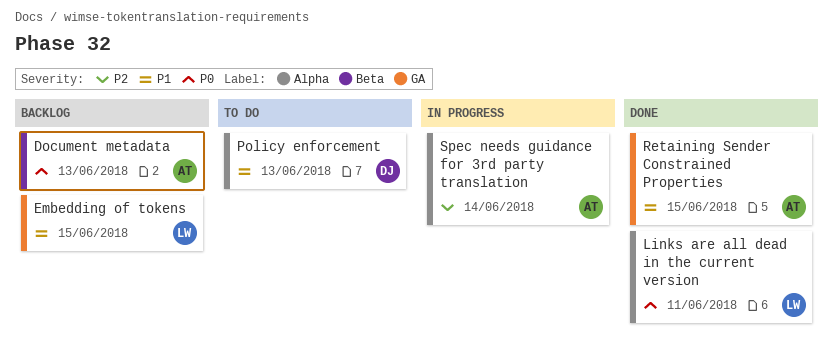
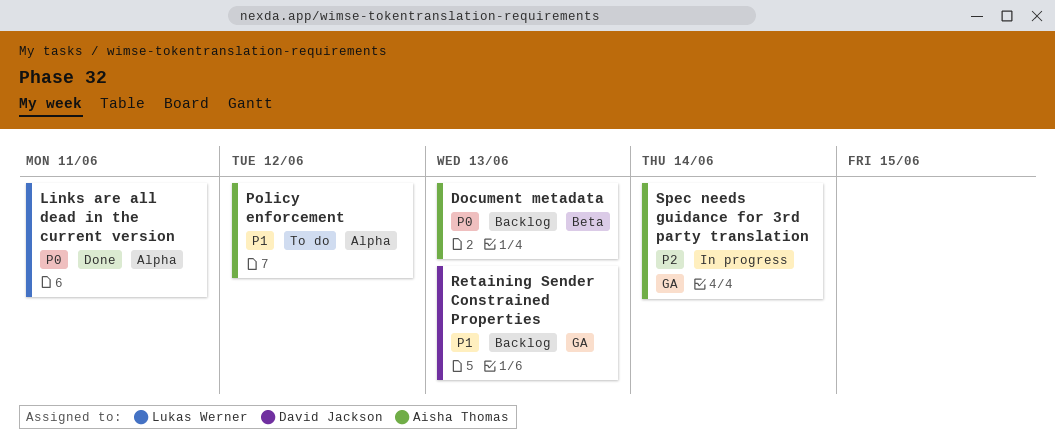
Embedding of tokens: present -> none
Policy enforcement, owner: David Jackson -> Aisha Thomas
Policy enforcement, due: Jun 13 -> Jun 12
Retaining Sender Constrained Properties, status: Done -> Backlog
Retaining Sender Constrained Properties, owner: Aisha Thomas -> David Jackson
Retaining Sender Constrained Properties, due: Jun 15 -> Jun 13
Spec needs guidance for 3rd party translation, label: Alpha -> GA

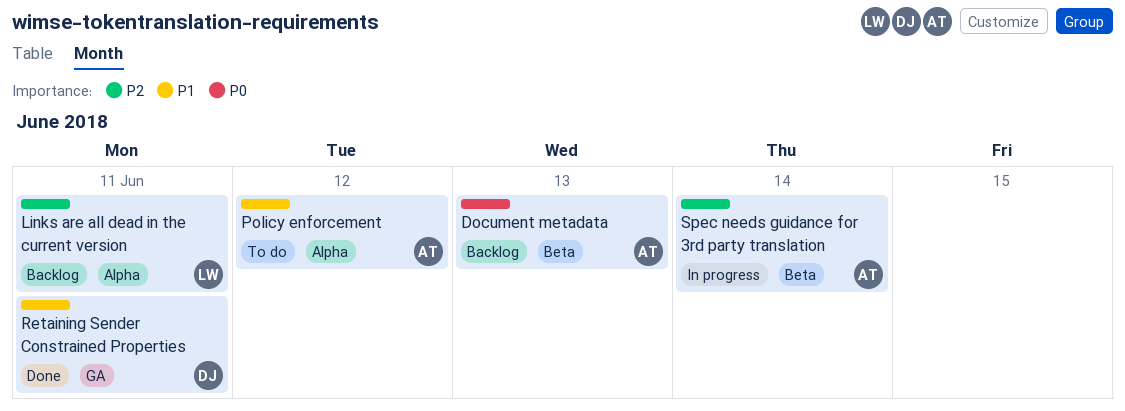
Links are all dead in the current version, status: Done -> Backlog
Links are all dead in the current version, priority: P0 -> P2
Retaining Sender Constrained Properties, status: Backlog -> Done
Retaining Sender Constrained Properties, due: Jun 13 -> Jun 11
Spec needs guidance for 3rd party translation, label: GA -> Beta

